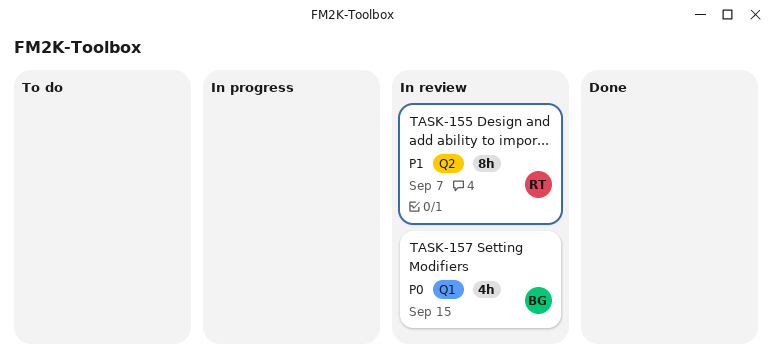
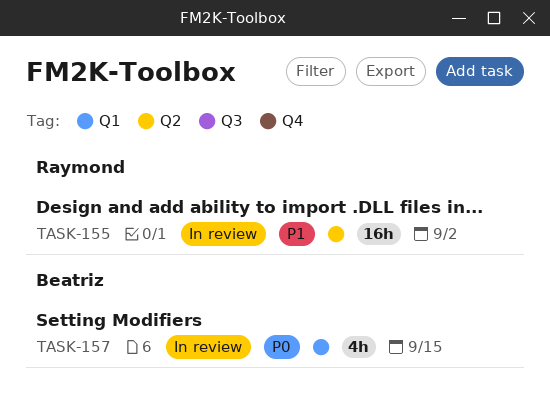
TASK-155, estimate: 8h -> 16h
TASK-155, due: Sep 7 -> Sep 2

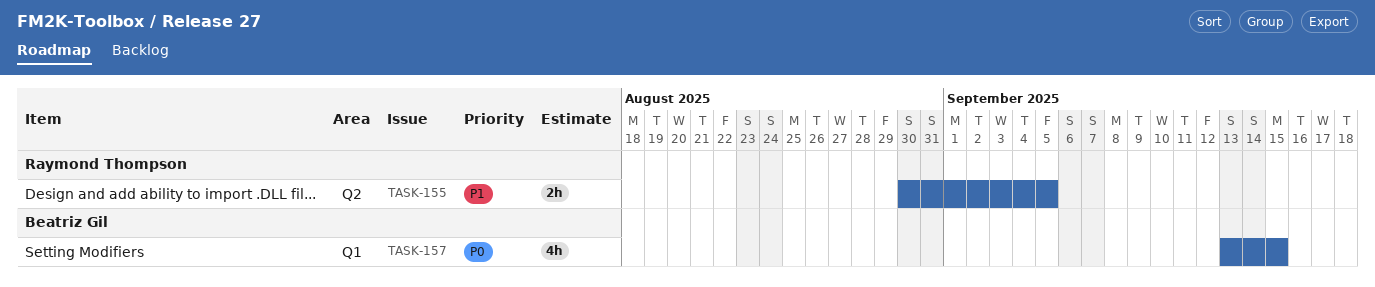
TASK-155, estimate: 16h -> 2h
TASK-155, due: Sep 2 -> Sep 5

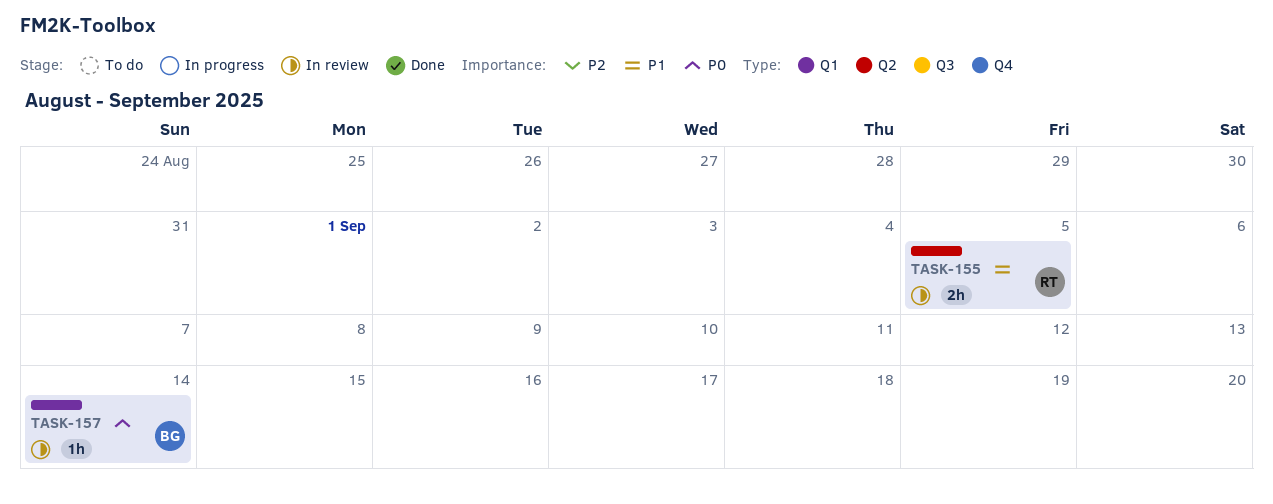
TASK-157, estimate: 4h -> 1h
TASK-157, due: Sep 15 -> Sep 14

